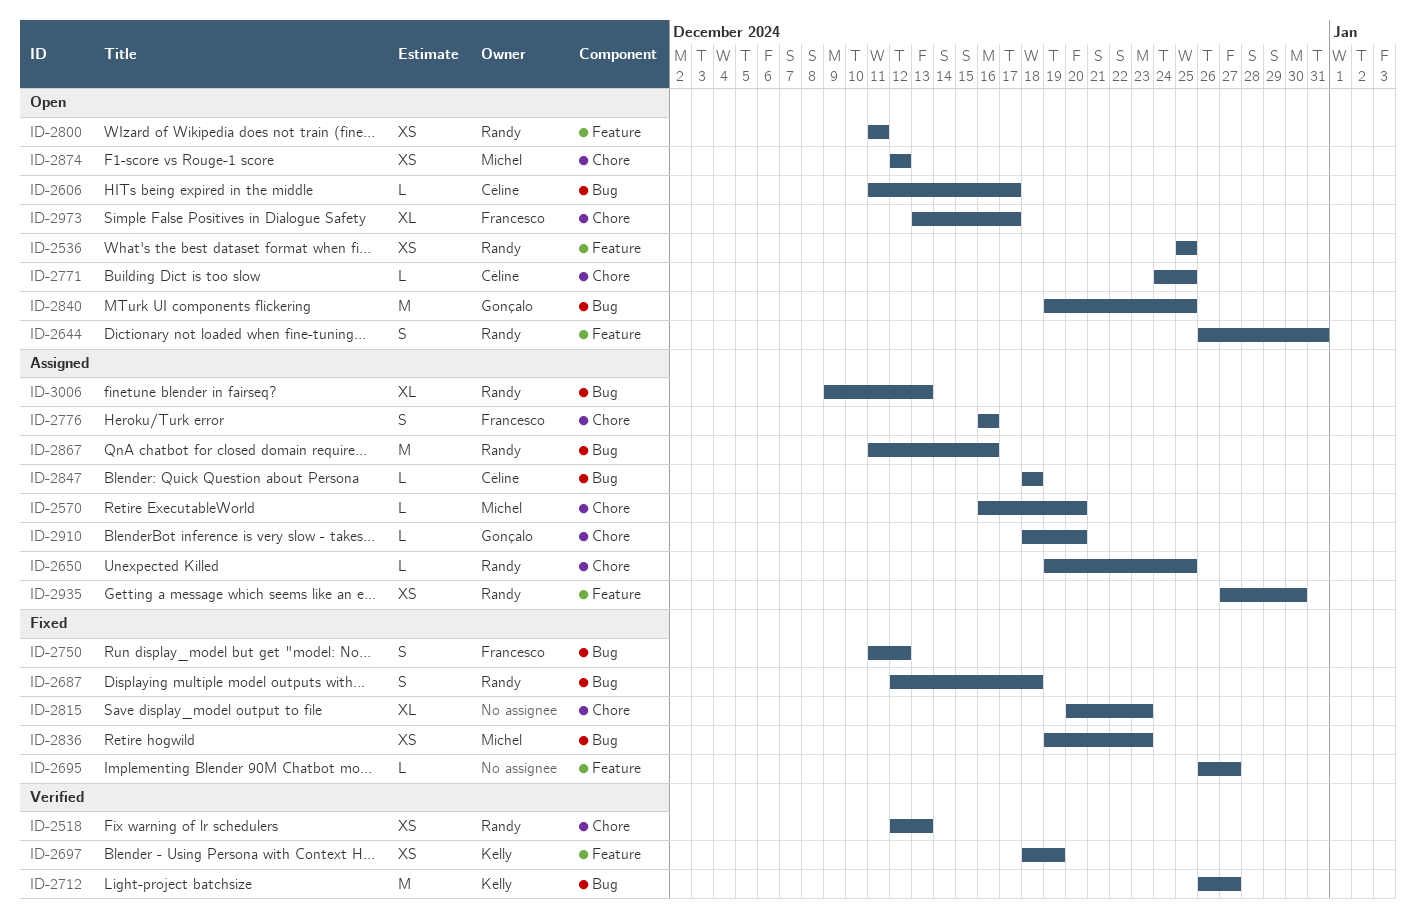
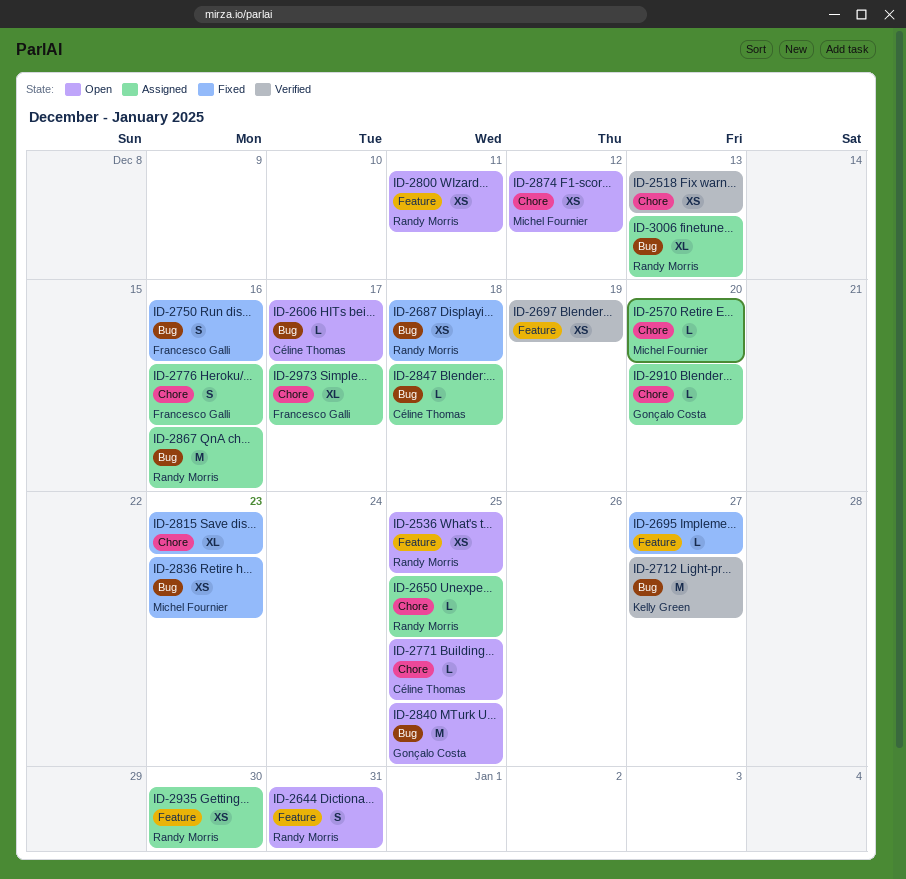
ID-2518, owner: Randy Morris -> none
ID-2687, estimate: S -> XS
ID-2697, owner: Kelly Green -> none
ID-2750, due: Dec 12 -> Dec 16
ID-2973, status: Open -> Assigned

